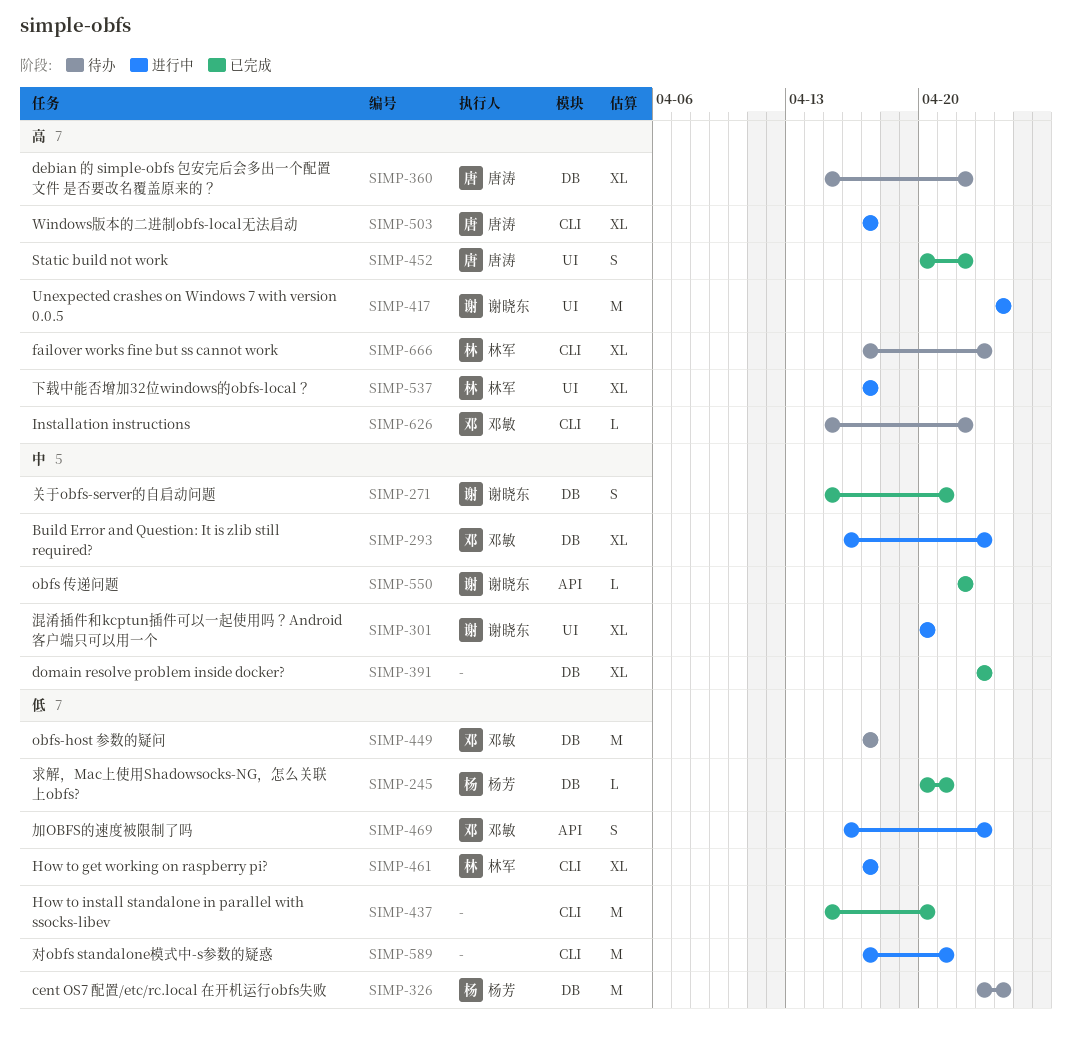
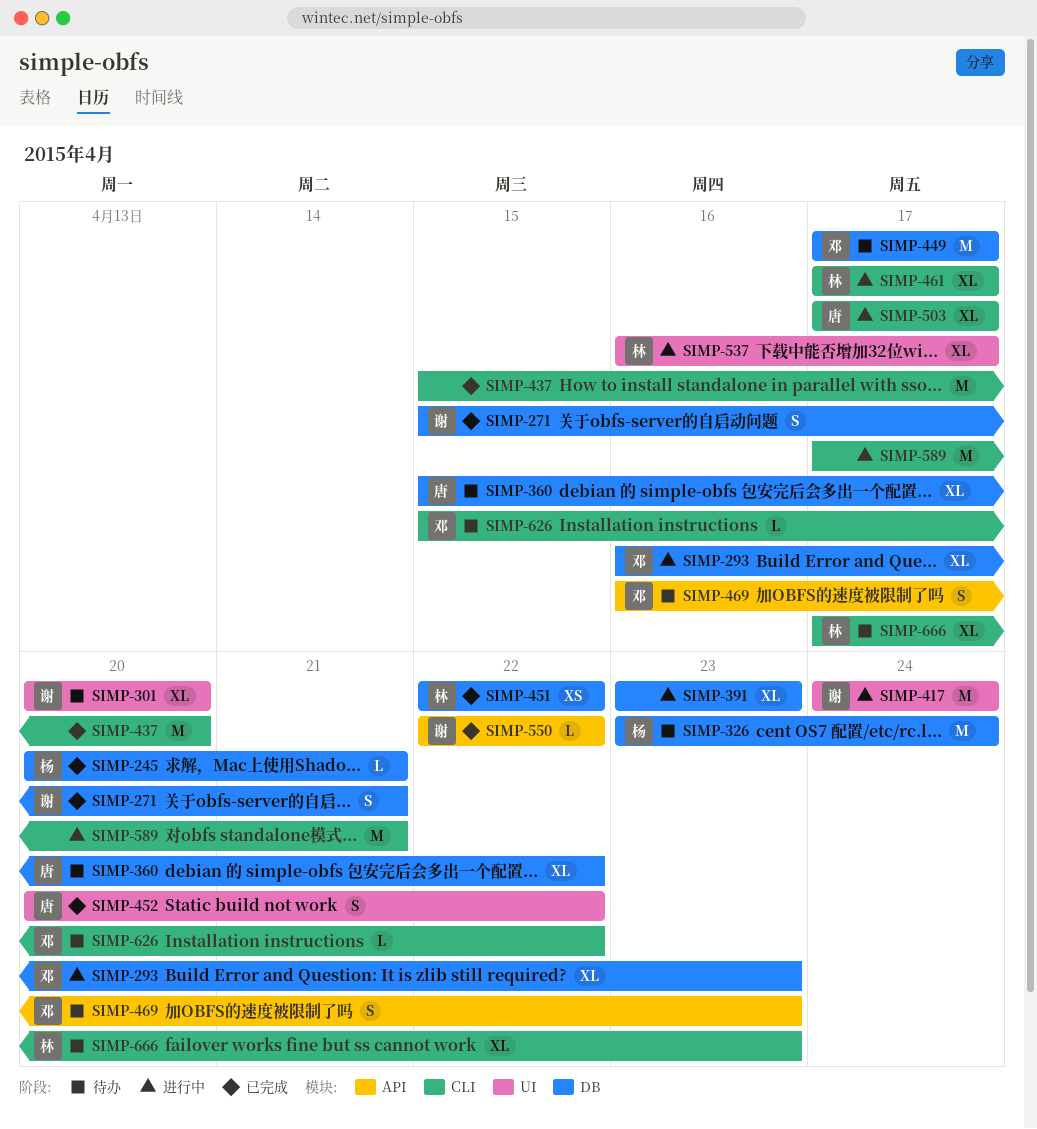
SIMP-301, status: 进行中 -> 待办
SIMP-391, status: 已完成 -> 进行中
SIMP-451: none -> present
SIMP-469, status: 进行中 -> 待办
SIMP-537, start: Apr 17 -> Apr 16

